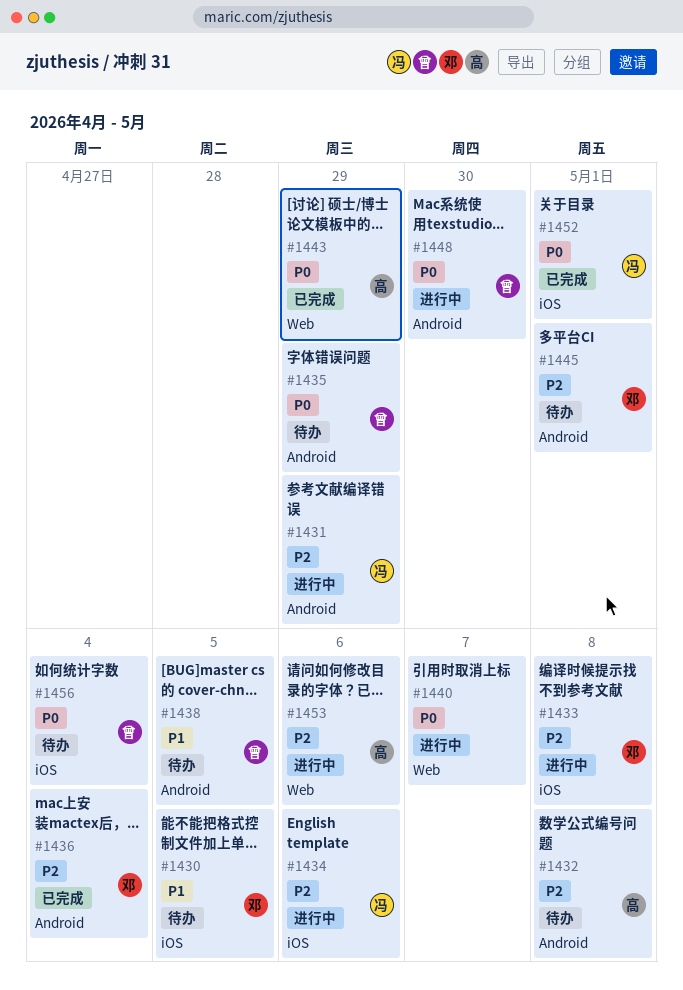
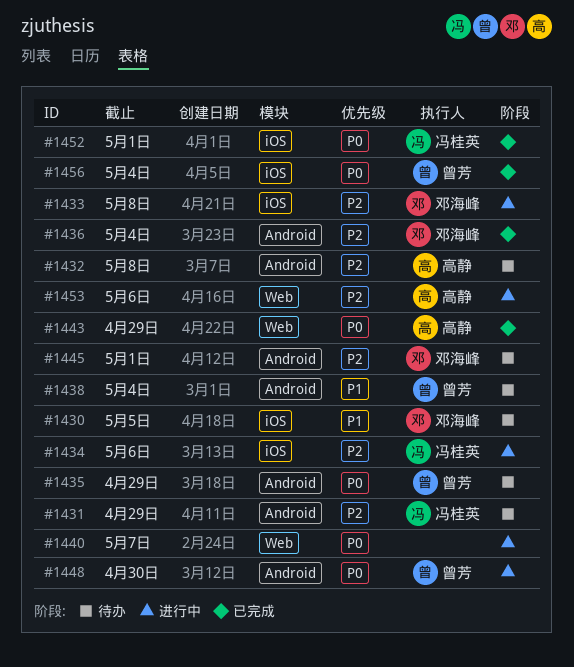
#1431, status: 进行中 -> 待办
#1438, due: May 5 -> May 4
#1456, status: 待办 -> 已完成

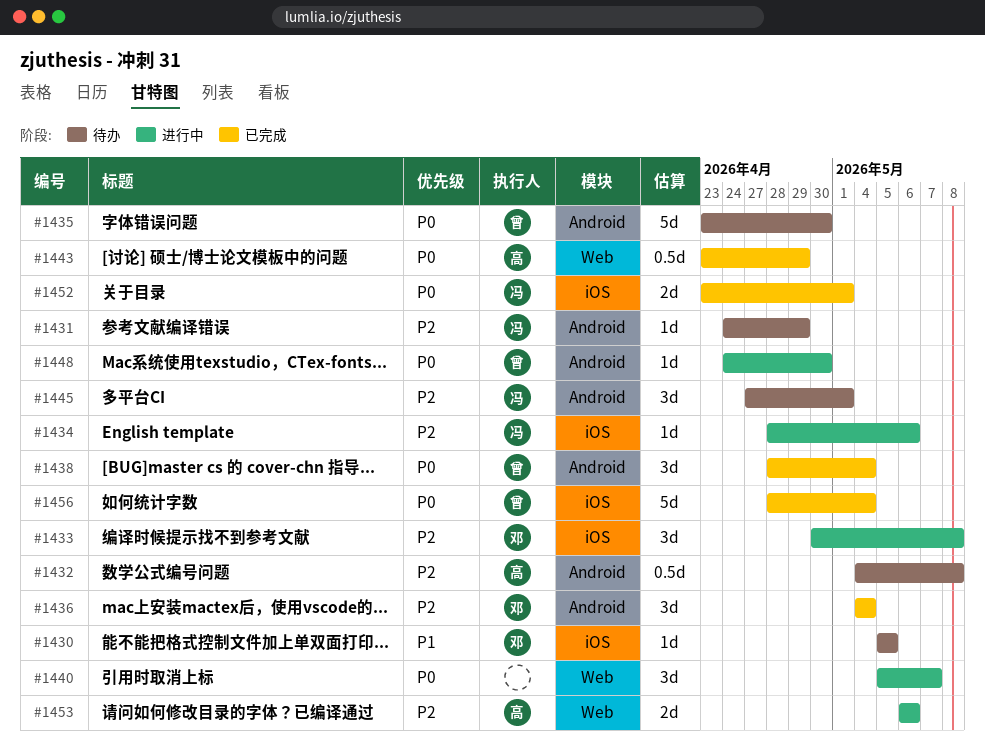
#1435, due: Apr 29 -> Apr 30
#1438, status: 待办 -> 已完成
#1438, priority: P1 -> P0
#1445, owner: 邓海峰 -> 冯桂英

